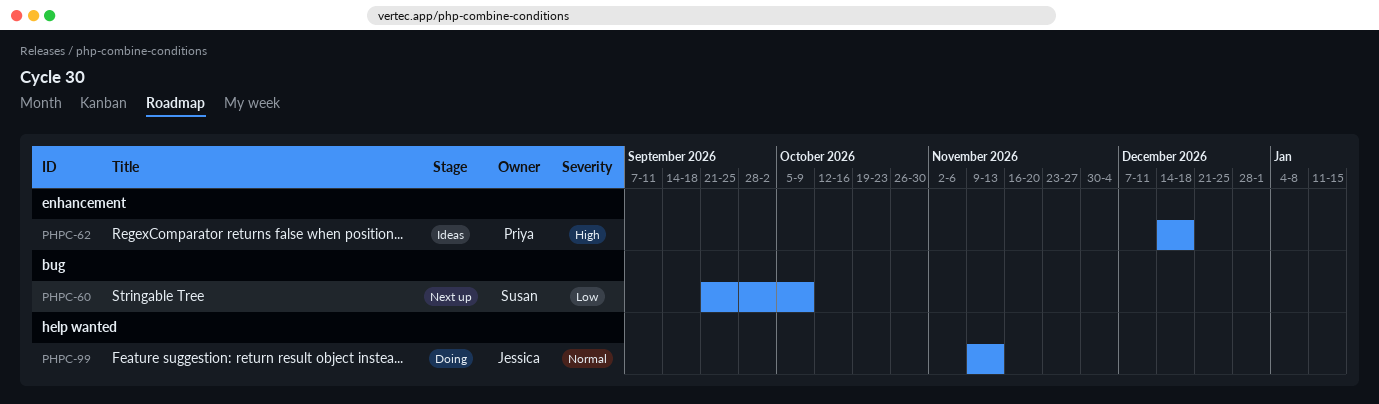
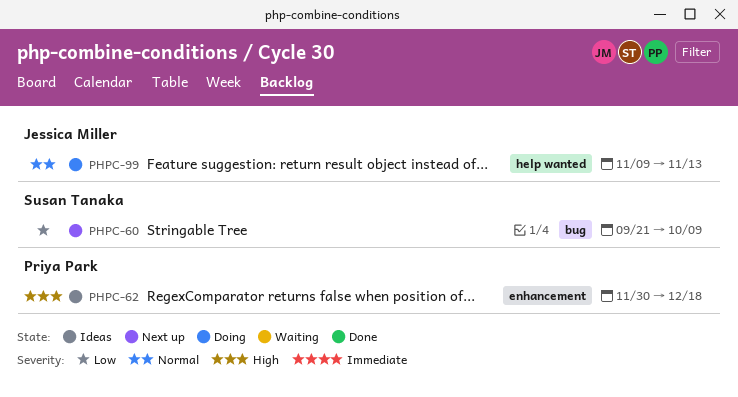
PHPC-62, start: Dec 14 -> Nov 30

